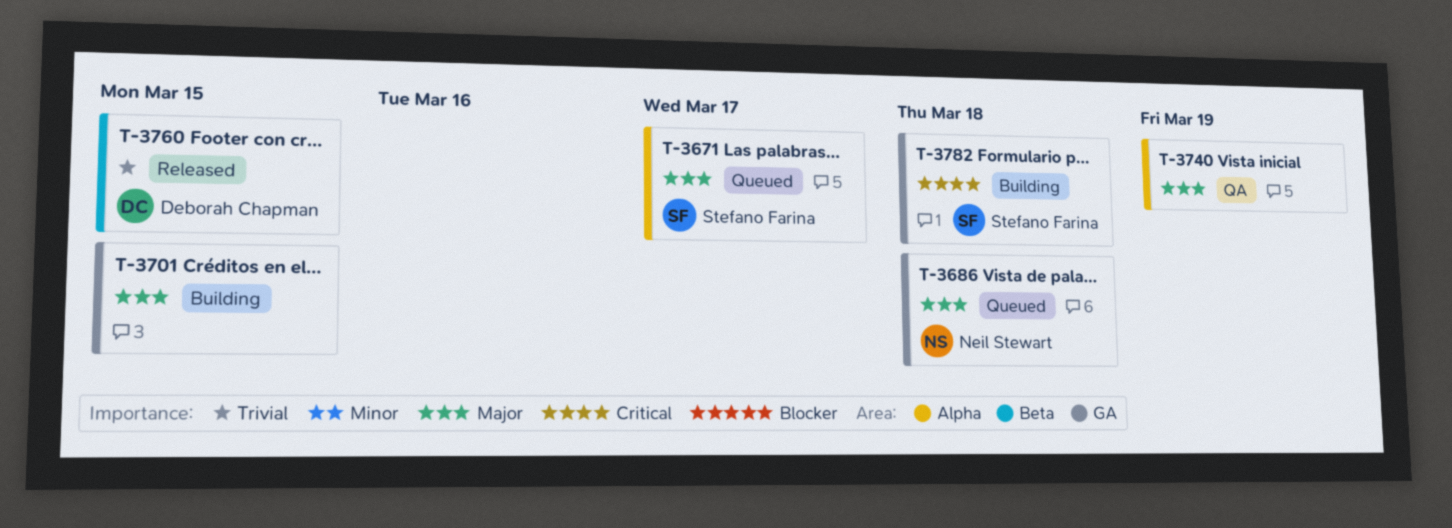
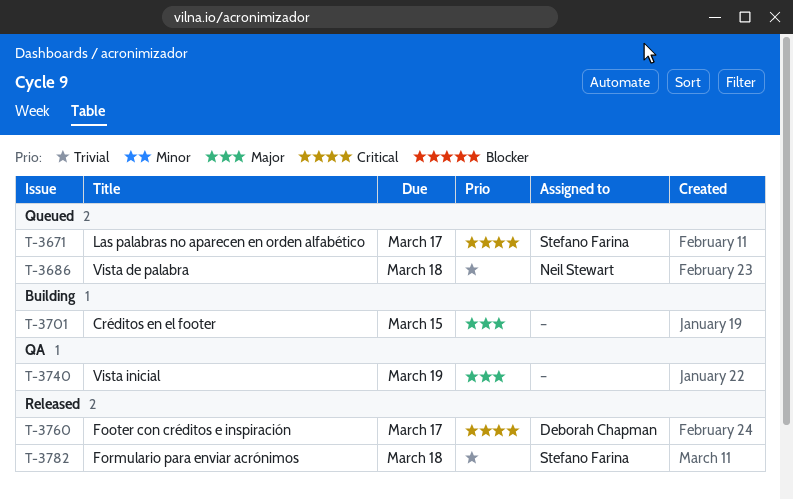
T-3671, priority: Major -> Critical
T-3686, priority: Major -> Trivial
T-3760, priority: Trivial -> Critical
T-3760, due: Mar 15 -> Mar 17
T-3782, status: Building -> Released
T-3782, priority: Critical -> Trivial

